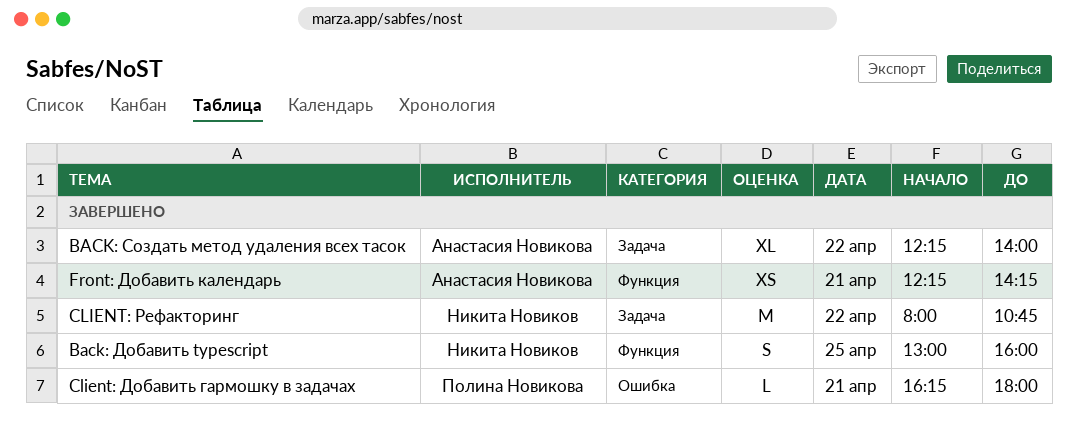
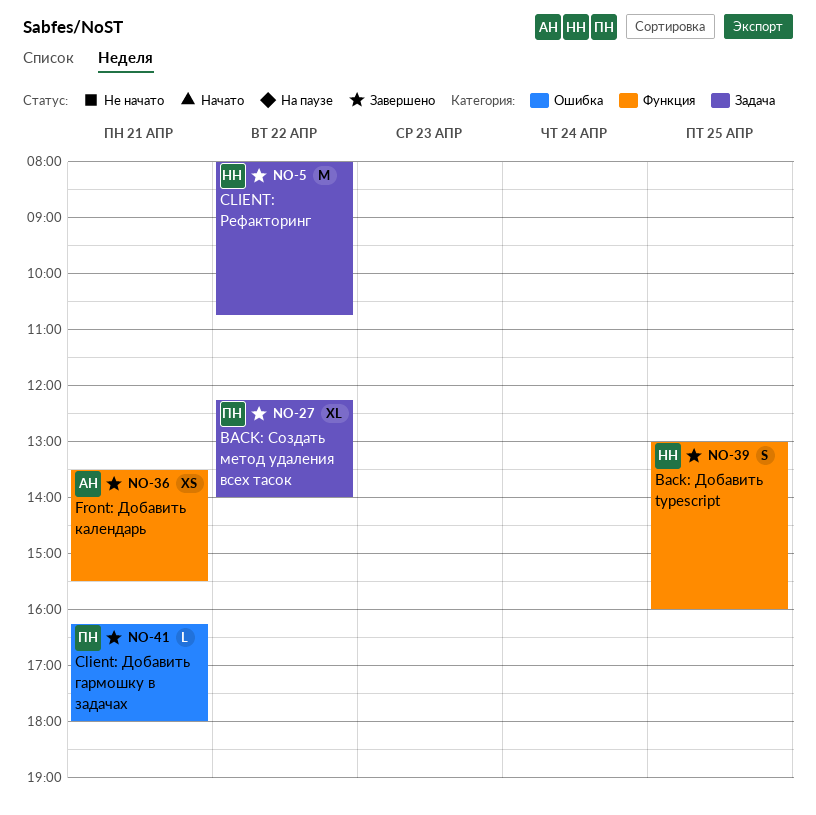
BACK: Создать метод удаления всех тасок, owner: Анастасия Новикова -> Полина Новикова
Front: Добавить календарь, begins: 12:15 -> 13:30
Front: Добавить календарь, ends: 14:15 -> 15:30

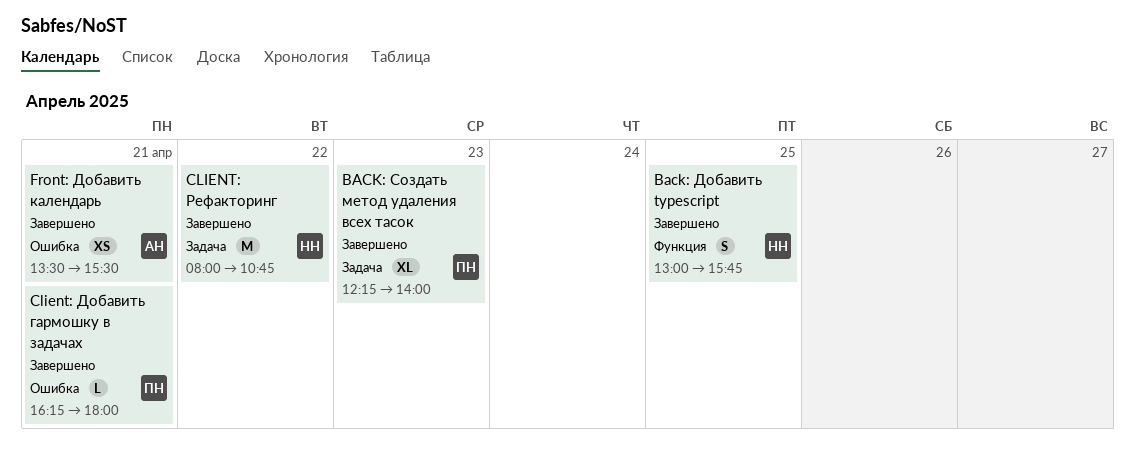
Back: Добавить typescript, ends: 16:00 -> 15:45
BACK: Создать метод удаления всех тасок, day: Apr 22 -> Apr 23
Front: Добавить календарь, label: Функция -> Ошибка

